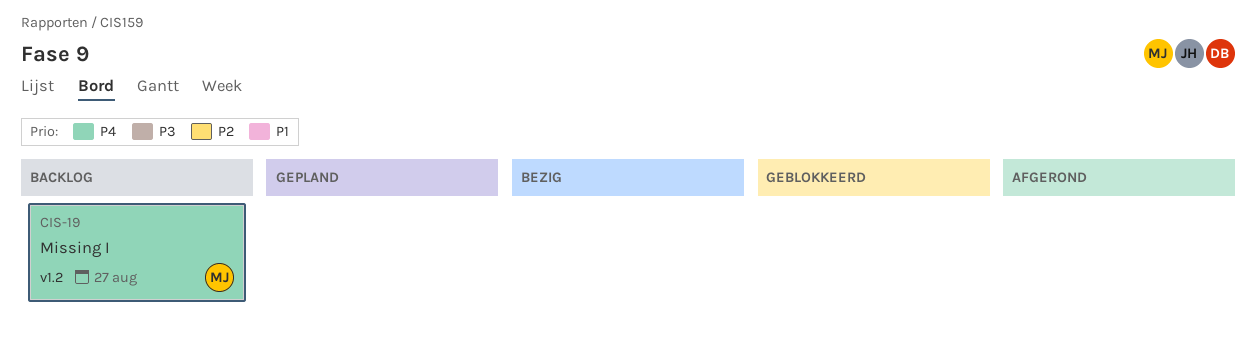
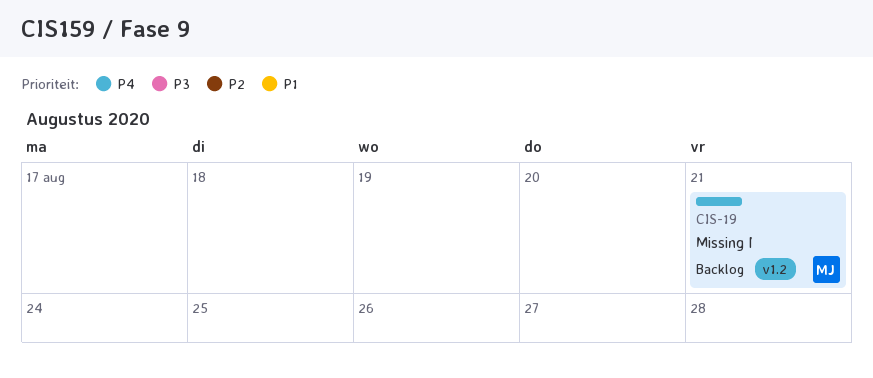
CIS-19, due: Aug 27 -> Aug 21

